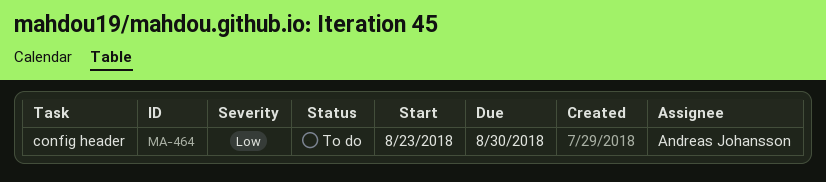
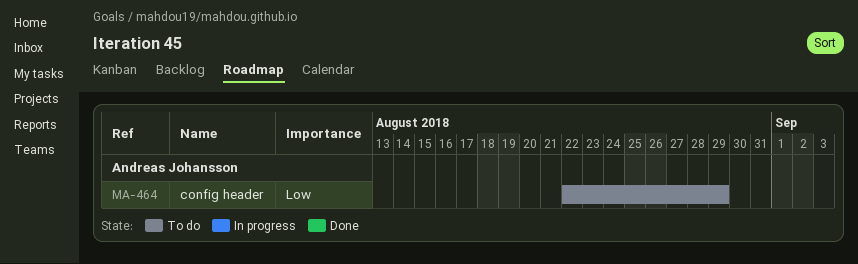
MA-464, start: Aug 23 -> Aug 22
MA-464, due: Aug 30 -> Aug 29

